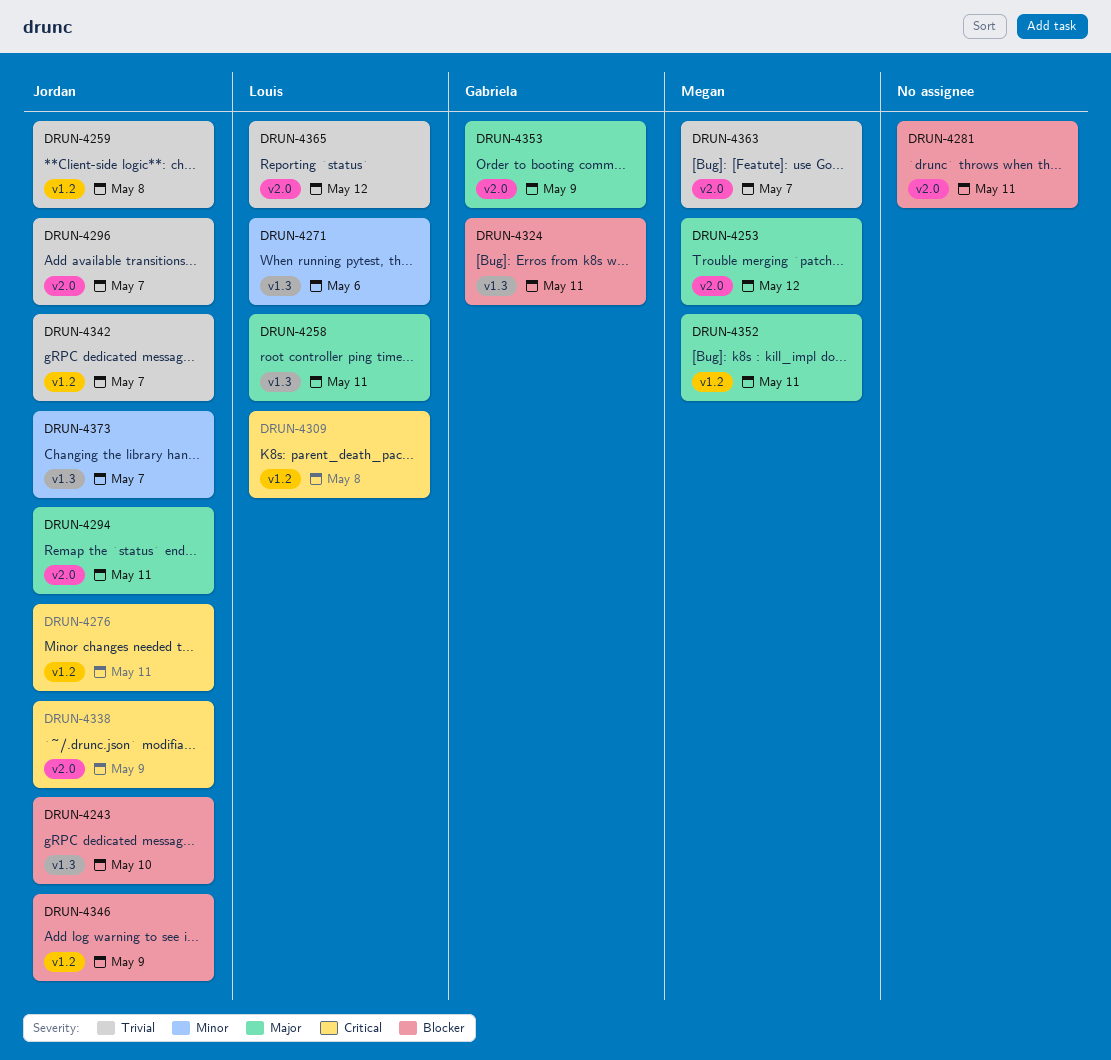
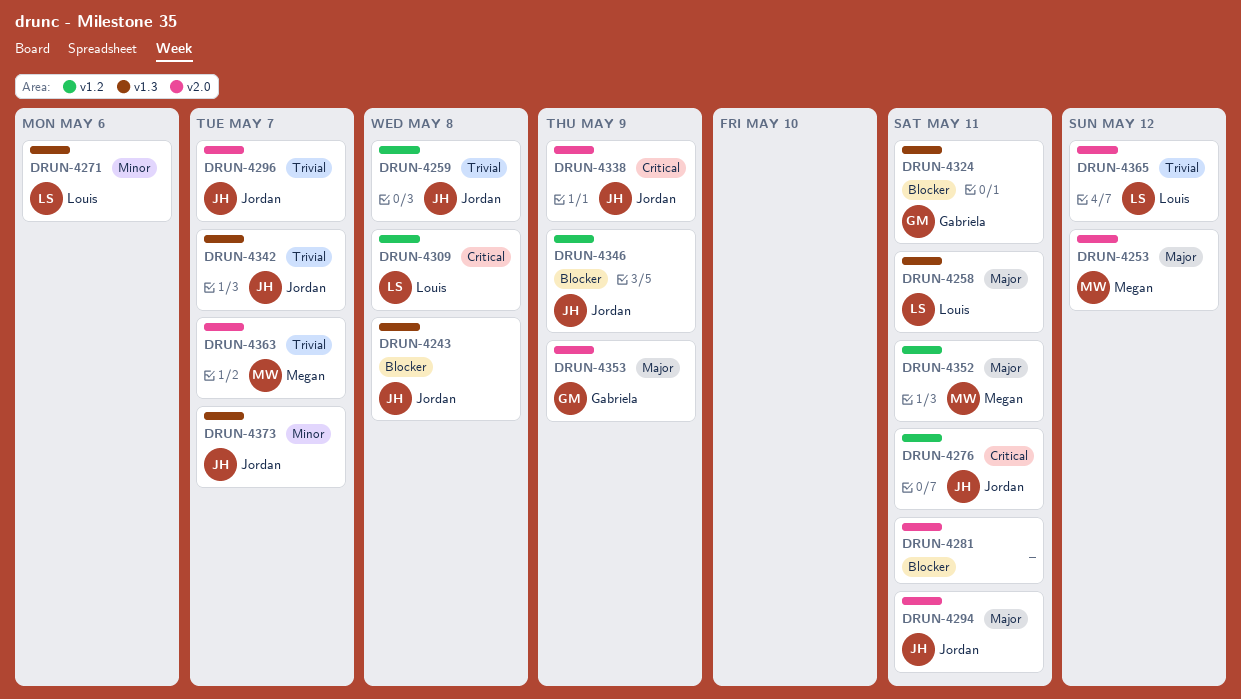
DRUN-4243, due: May 10 -> May 8
DRUN-4342, label: v1.2 -> v1.3

